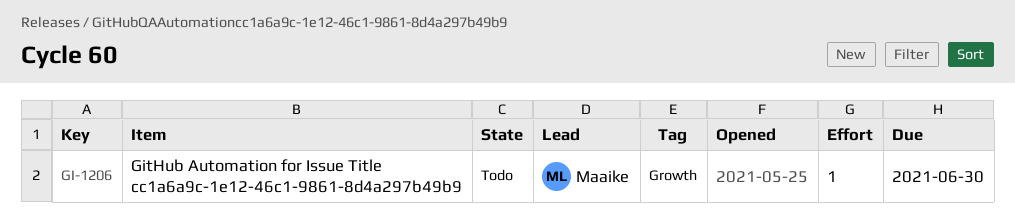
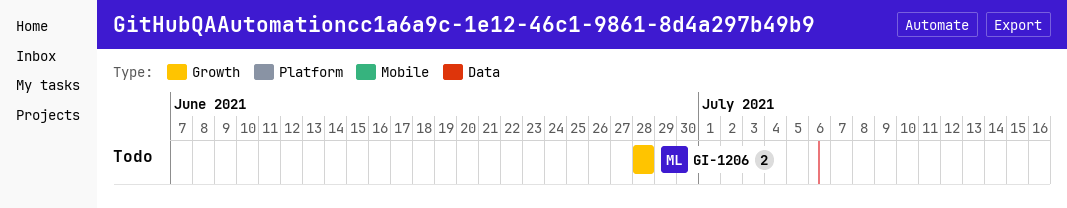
GI-1206, estimate: 1 -> 2
GI-1206, due: Jun 30 -> Jun 28

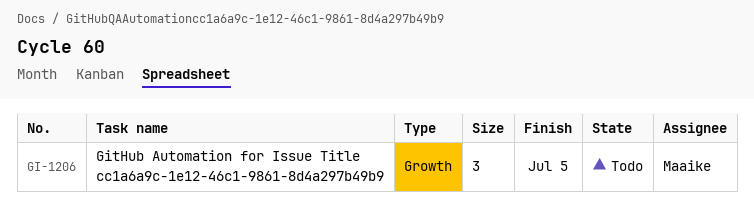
GI-1206, estimate: 2 -> 3
GI-1206, due: Jun 28 -> Jul 5

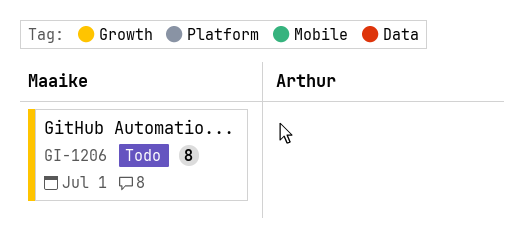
GI-1206, estimate: 3 -> 8
GI-1206, due: Jul 5 -> Jul 1

